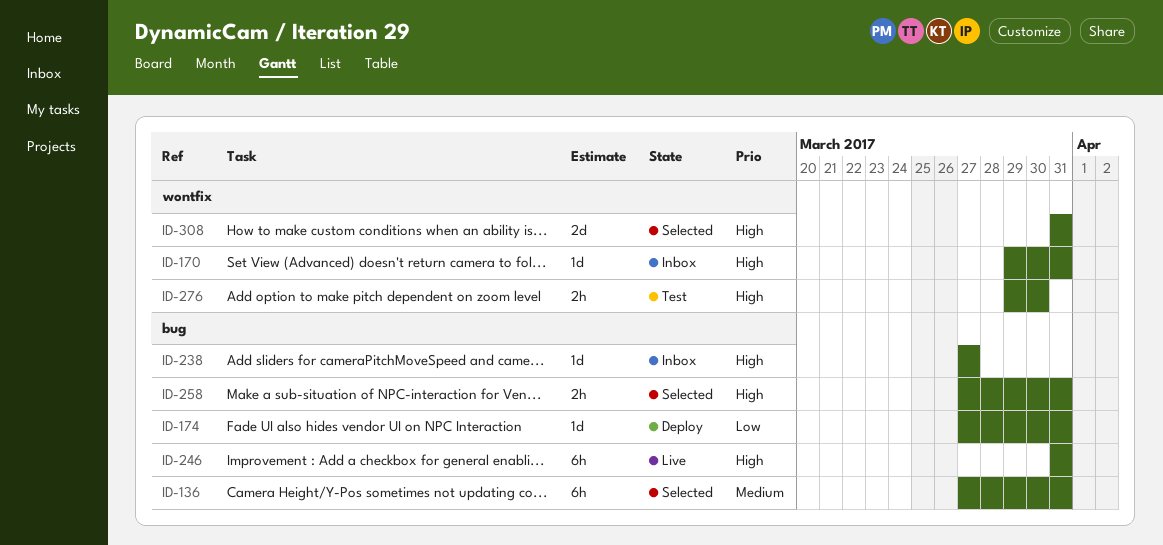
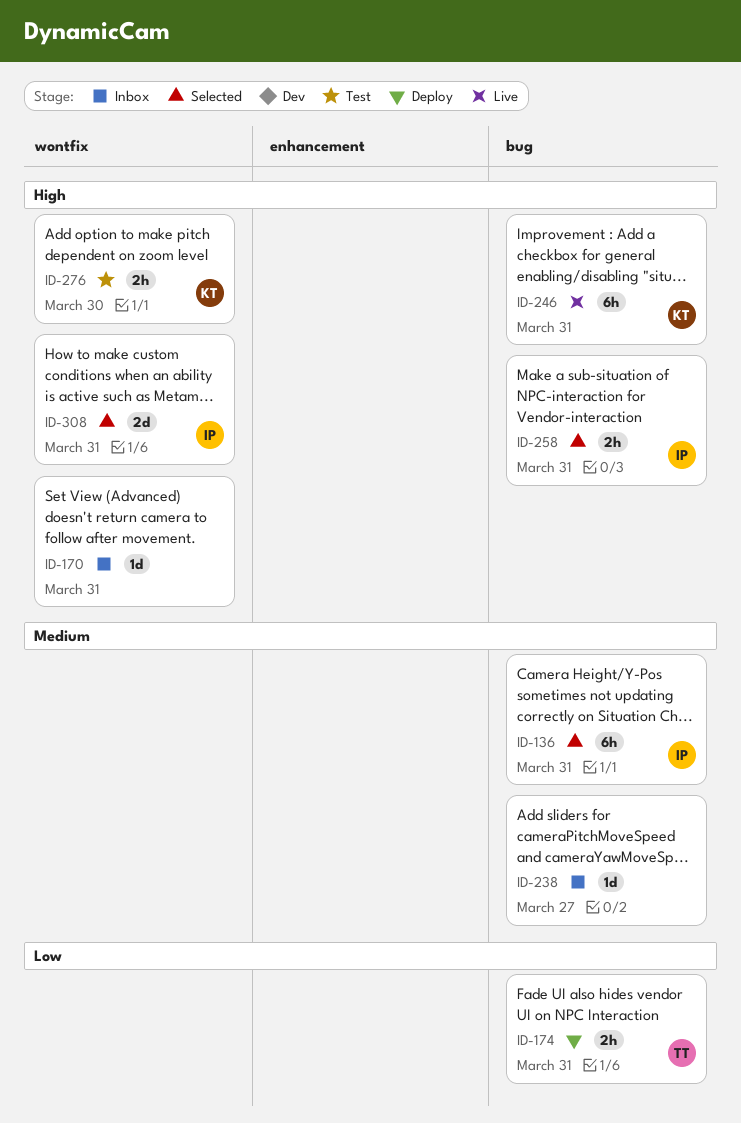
ID-174, estimate: 1d -> 2h
ID-238, priority: High -> Medium

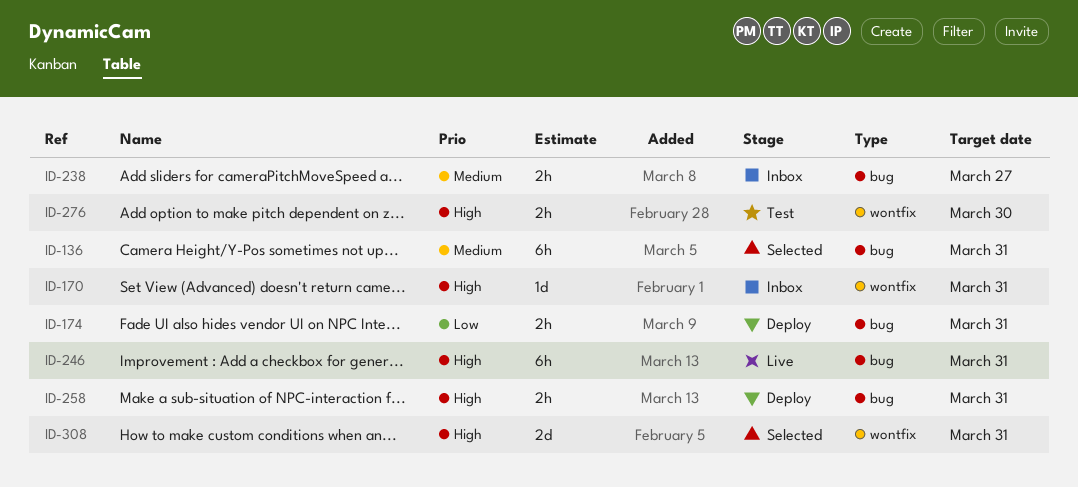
ID-238, estimate: 1d -> 2h
ID-258, status: Selected -> Deploy

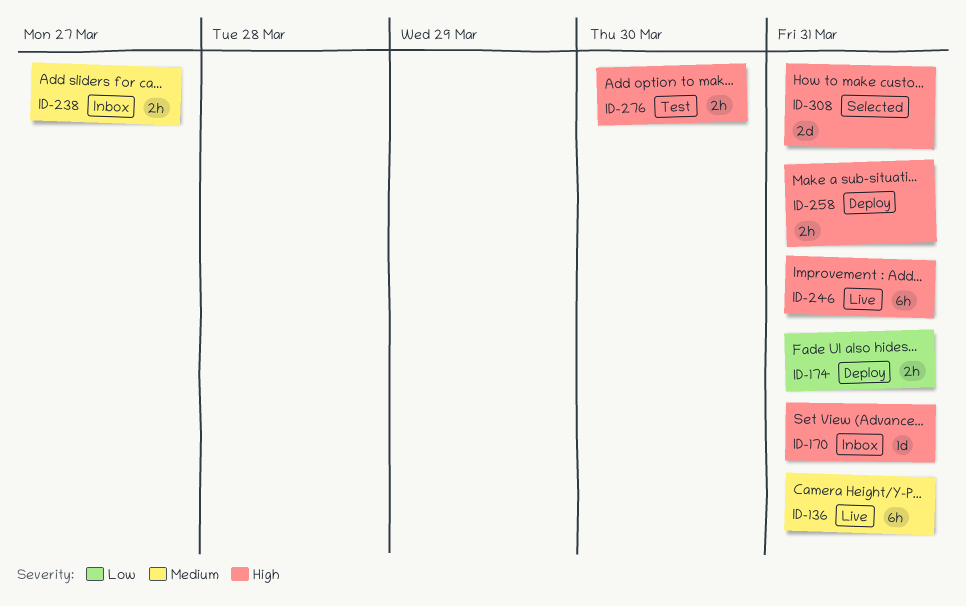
ID-136, status: Selected -> Live

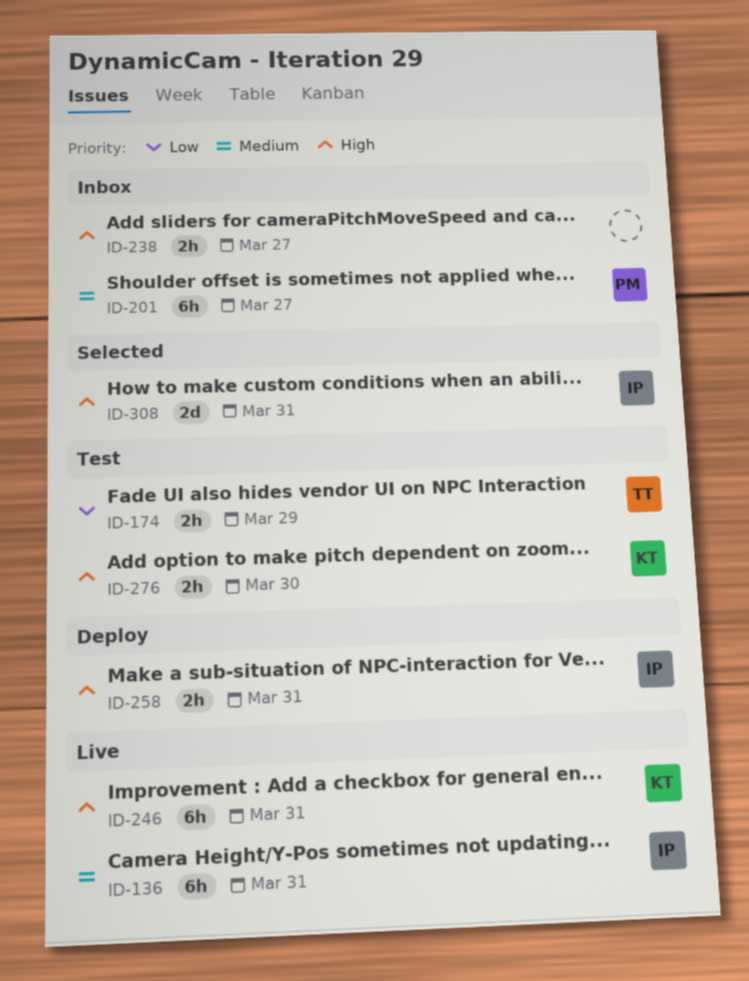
ID-170: present -> none
ID-174, status: Deploy -> Test
ID-174, due: Mar 31 -> Mar 29
ID-201: none -> present
ID-238, priority: Medium -> High

